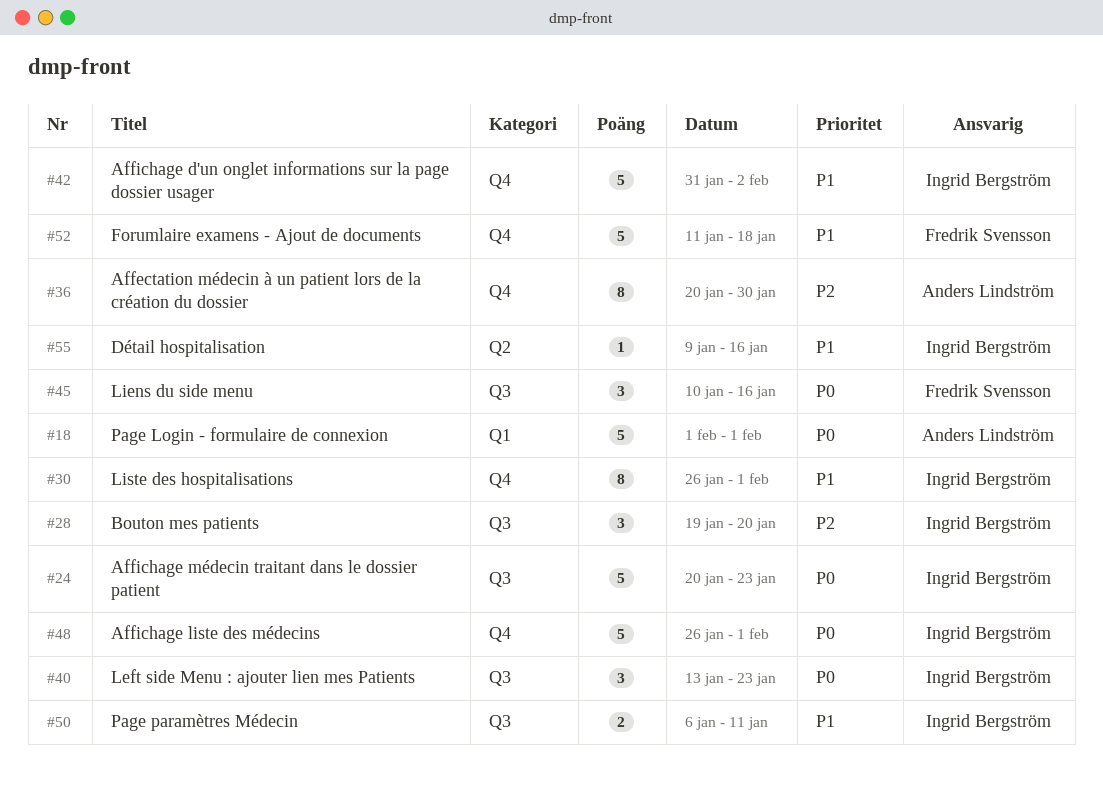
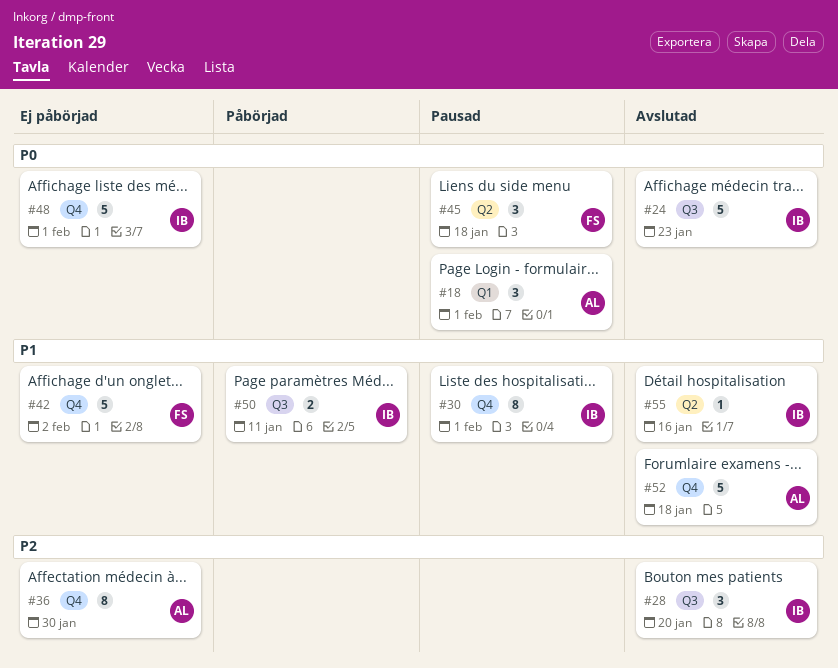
#18, estimate: 5 -> 3
#40: present -> none
#42, owner: Ingrid Bergström -> Fredrik Svensson
#45, label: Q3 -> Q2
#45, due: Jan 16 -> Jan 18
#52, owner: Fredrik Svensson -> Anders Lindström

